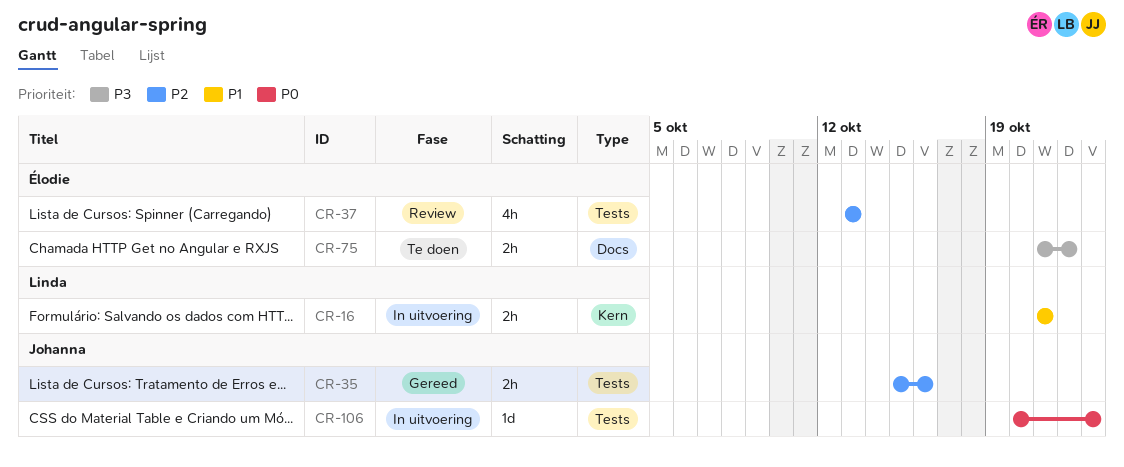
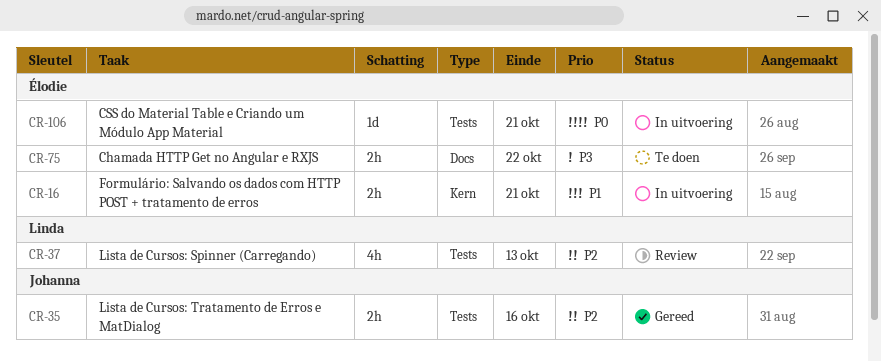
CR-16, owner: Linda -> Élodie
CR-37, owner: Élodie -> Linda
CR-106, owner: Johanna -> Élodie
CR-106, due: Oct 23 -> Oct 21

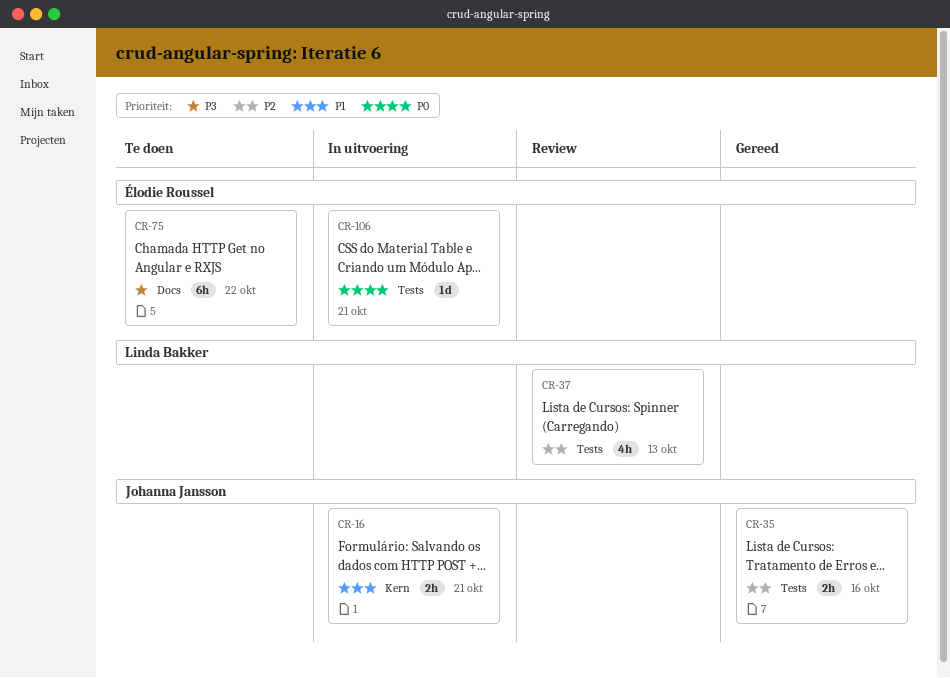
CR-16, owner: Élodie Roussel -> Johanna Jansson
CR-75, estimate: 2h -> 6h

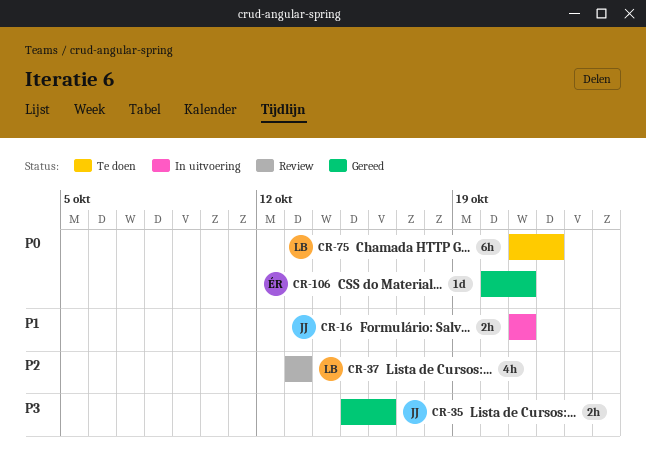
CR-35, priority: P2 -> P3
CR-75, owner: Élodie Roussel -> Linda Bakker
CR-75, priority: P3 -> P0
CR-106, status: In uitvoering -> Gereed

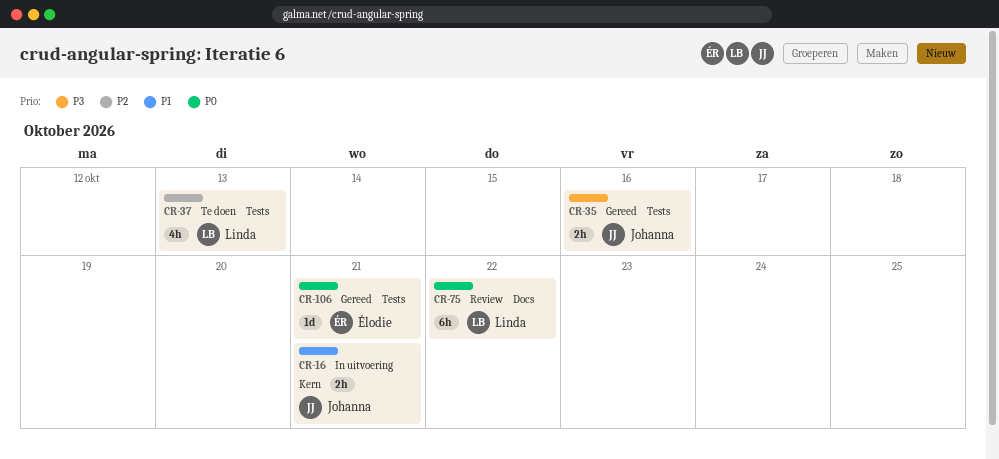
CR-37, status: Review -> Te doen
CR-75, status: Te doen -> Review

